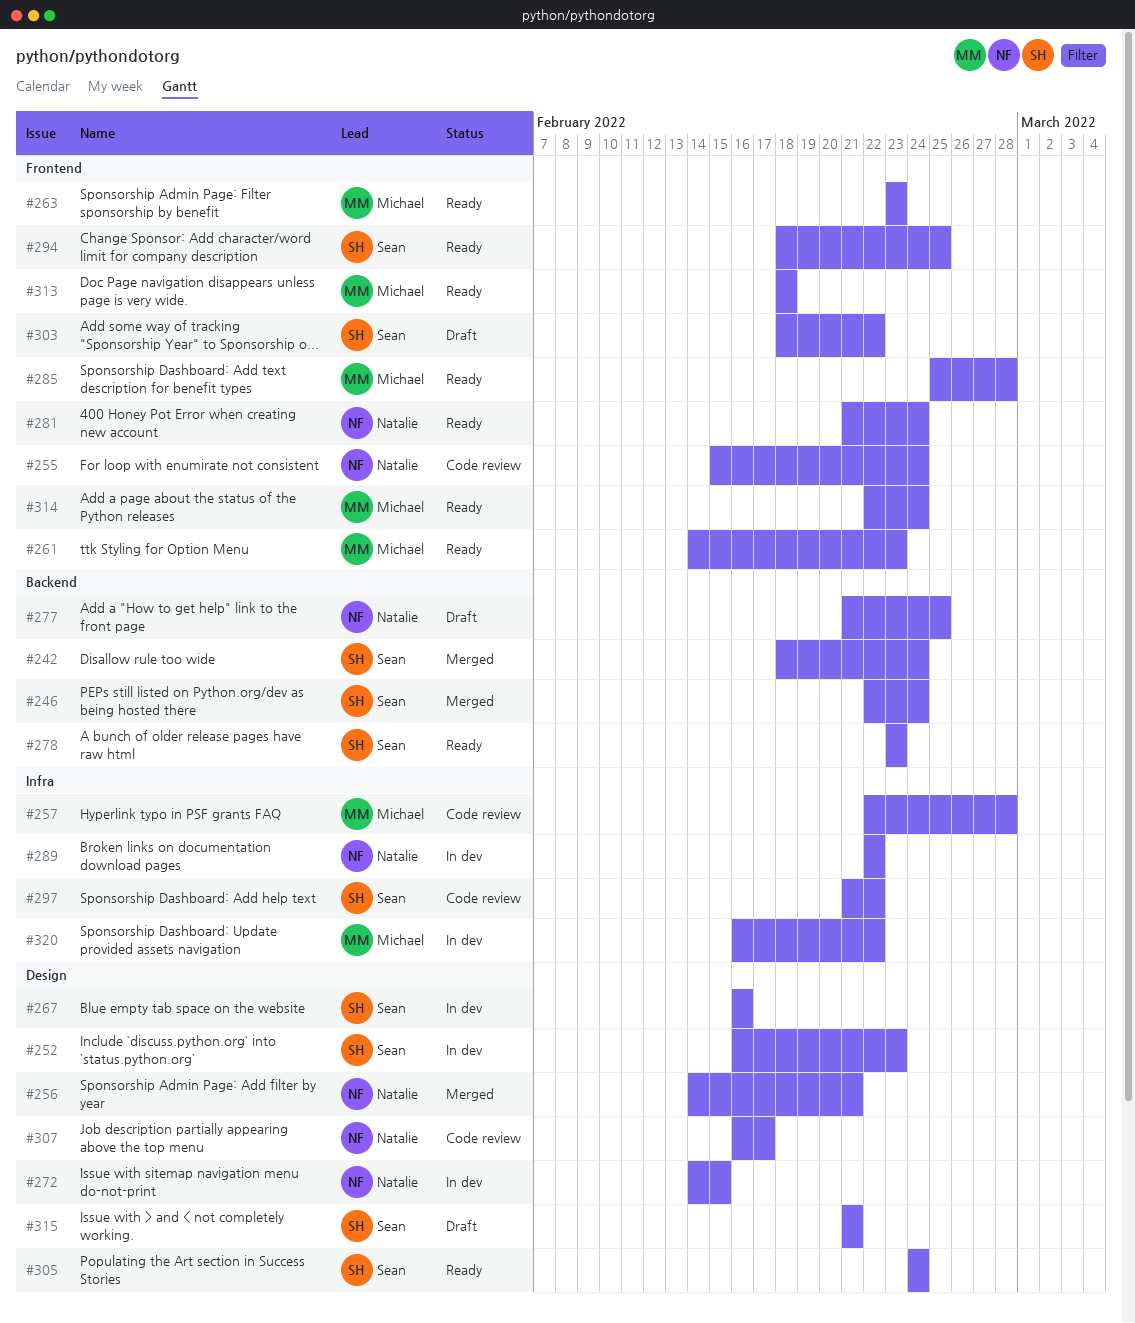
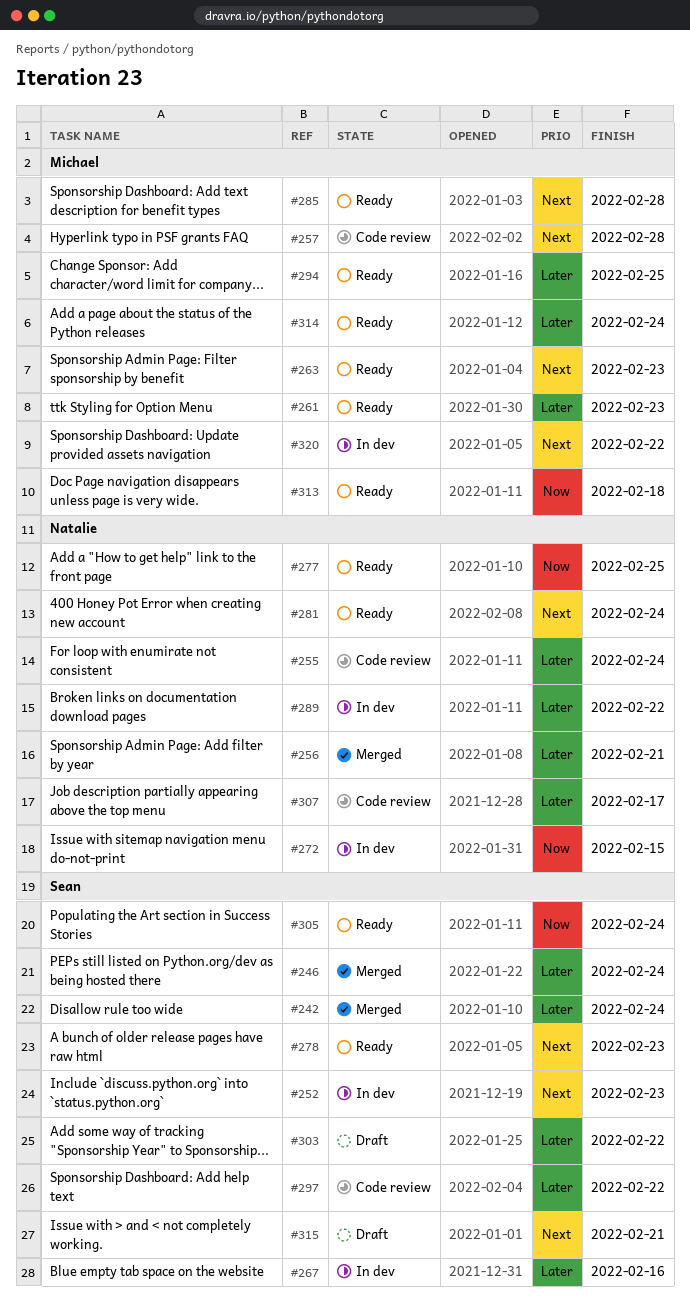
#277, status: Draft -> Ready
#294, owner: Sean -> Michael

